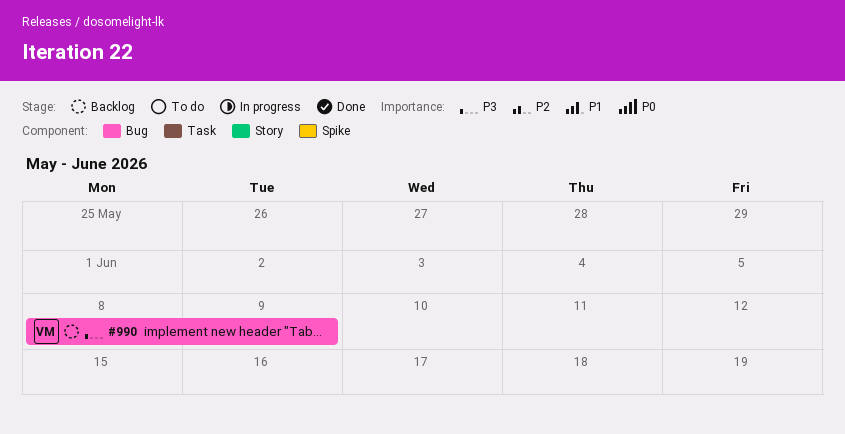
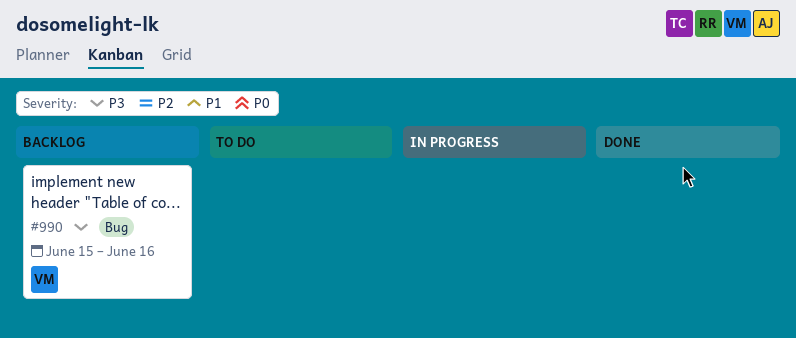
#990, start: Jun 8 -> Jun 15
#990, due: Jun 9 -> Jun 16

